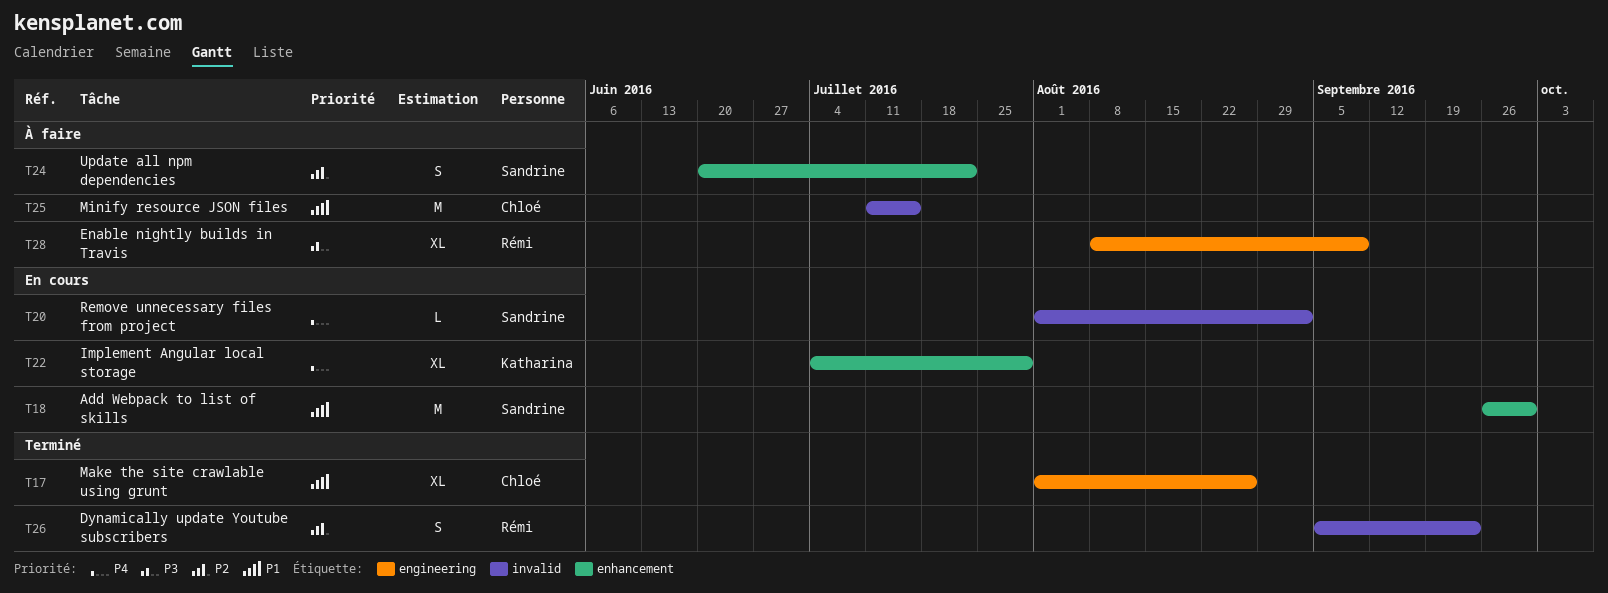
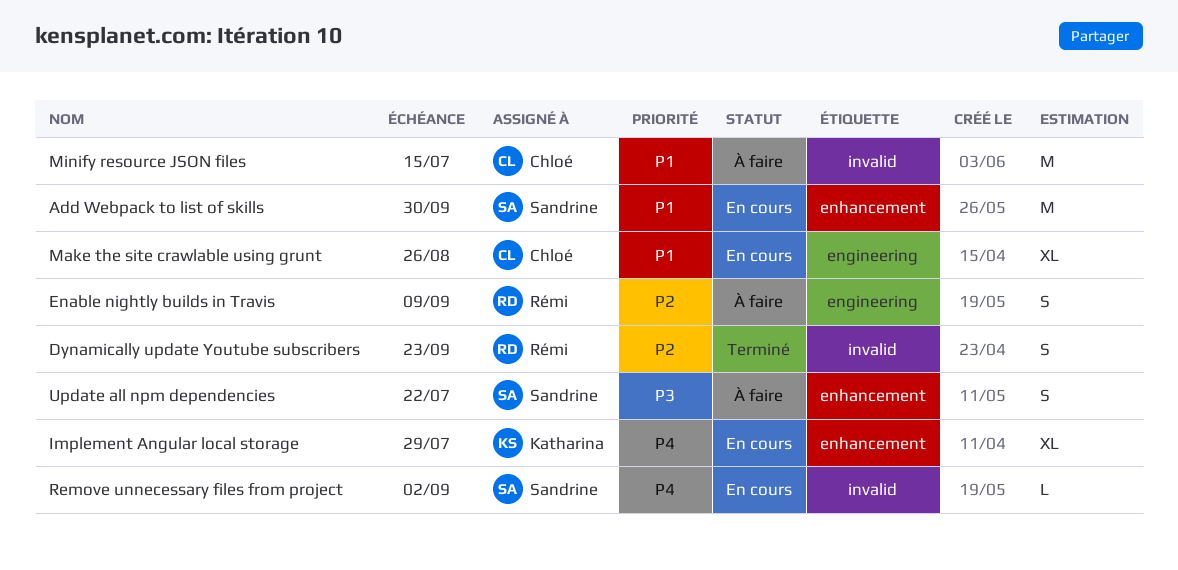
Enable nightly builds in Travis, priority: P3 -> P2
Enable nightly builds in Travis, estimate: XL -> S
Make the site crawlable using grunt, status: Terminé -> En cours
Update all npm dependencies, priority: P2 -> P3

